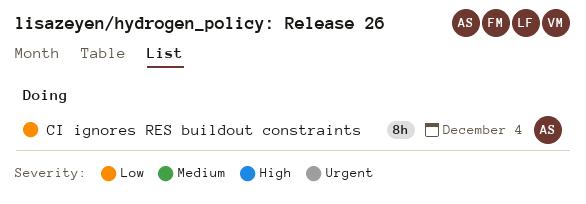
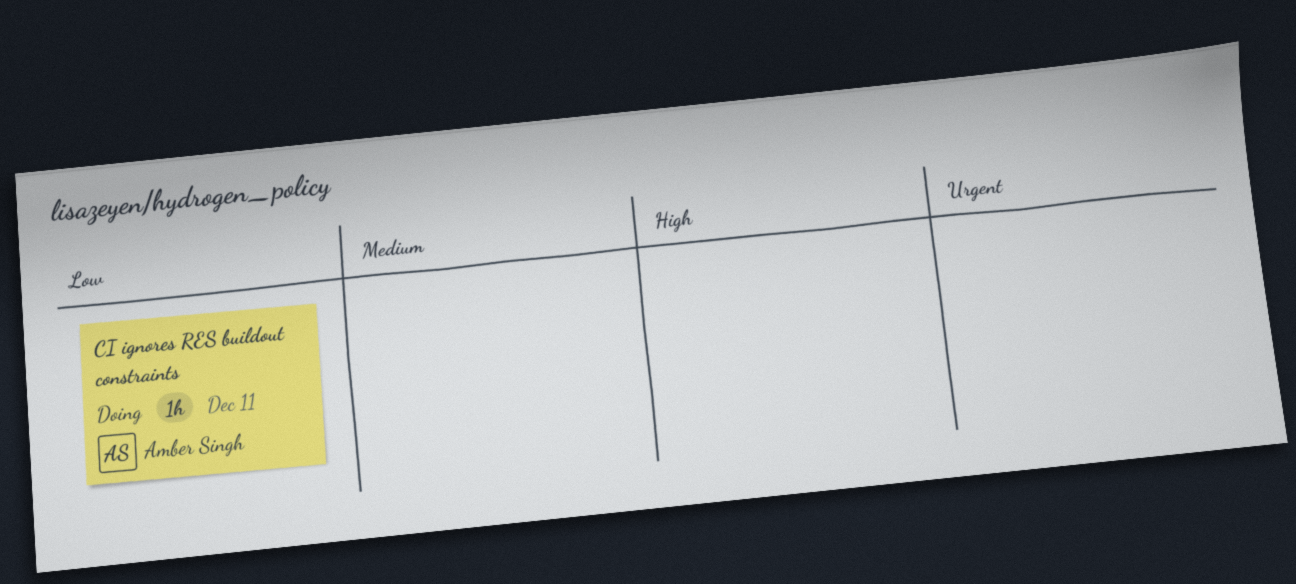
CI ignores RES buildout constraints, estimate: 8h -> 1h
CI ignores RES buildout constraints, due: Dec 4 -> Dec 11

